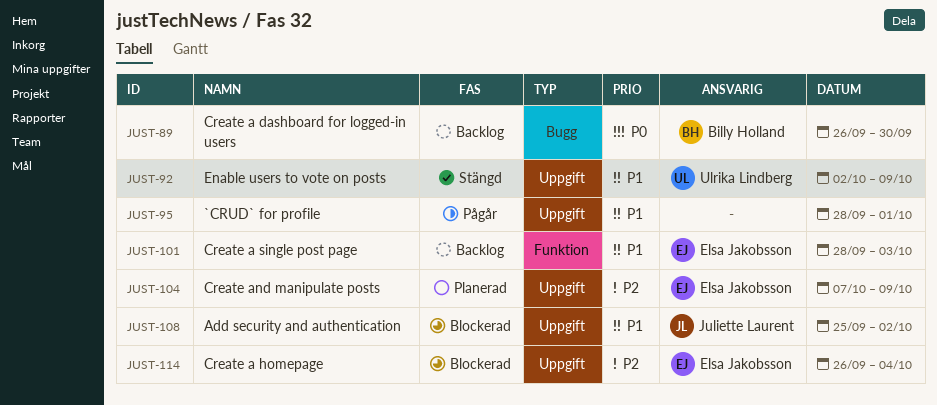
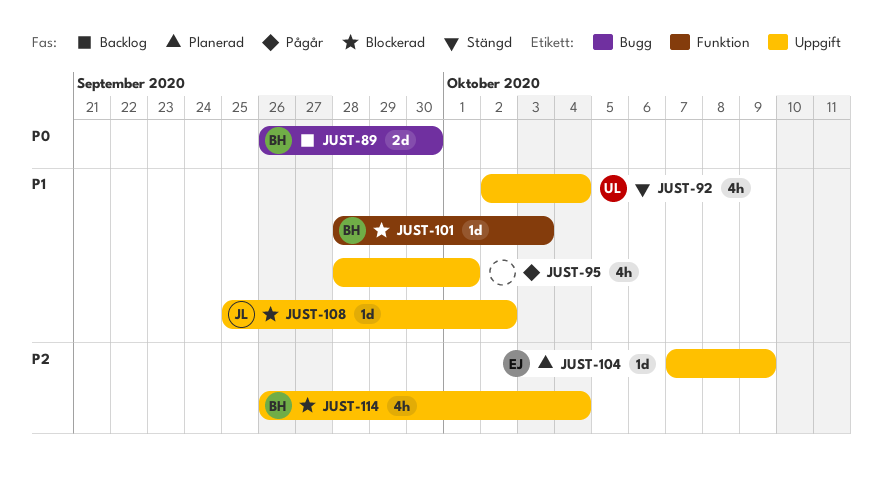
JUST-92, due: Oct 9 -> Oct 4
JUST-101, status: Backlog -> Blockerad
JUST-101, owner: Elsa Jakobsson -> Billy Holland
JUST-114, owner: Elsa Jakobsson -> Billy Holland

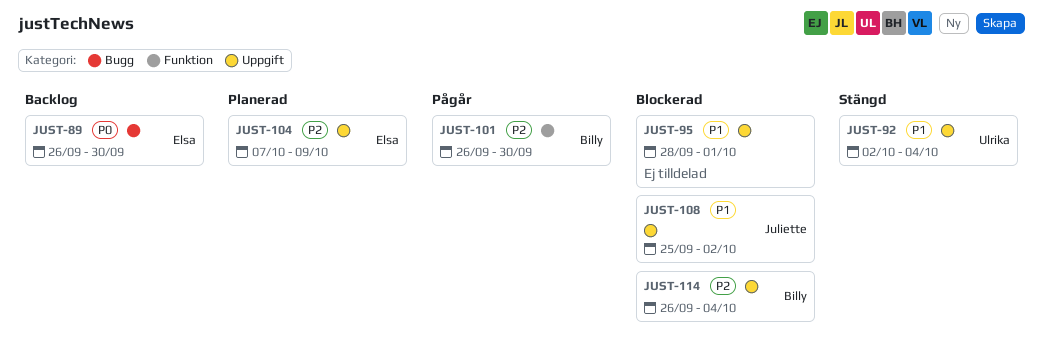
JUST-89, owner: Billy -> Elsa
JUST-95, status: Pågår -> Blockerad
JUST-101, status: Blockerad -> Pågår
JUST-101, priority: P1 -> P2
JUST-101, start: Sep 28 -> Sep 26
JUST-101, due: Oct 3 -> Sep 30

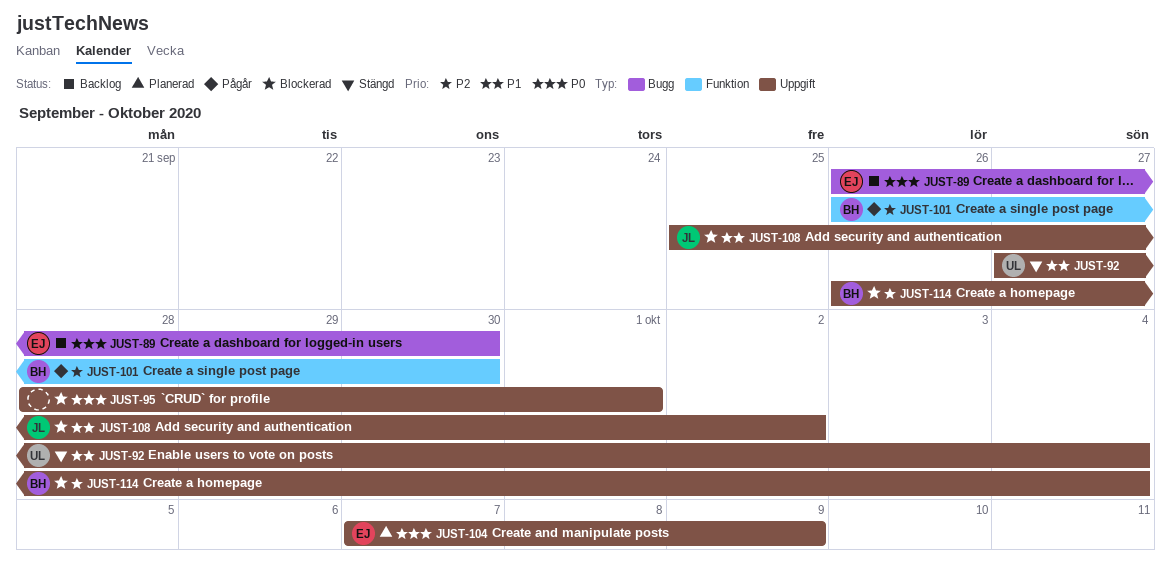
JUST-92, start: Oct 2 -> Sep 27
JUST-95, priority: P1 -> P0
JUST-104, priority: P2 -> P0

